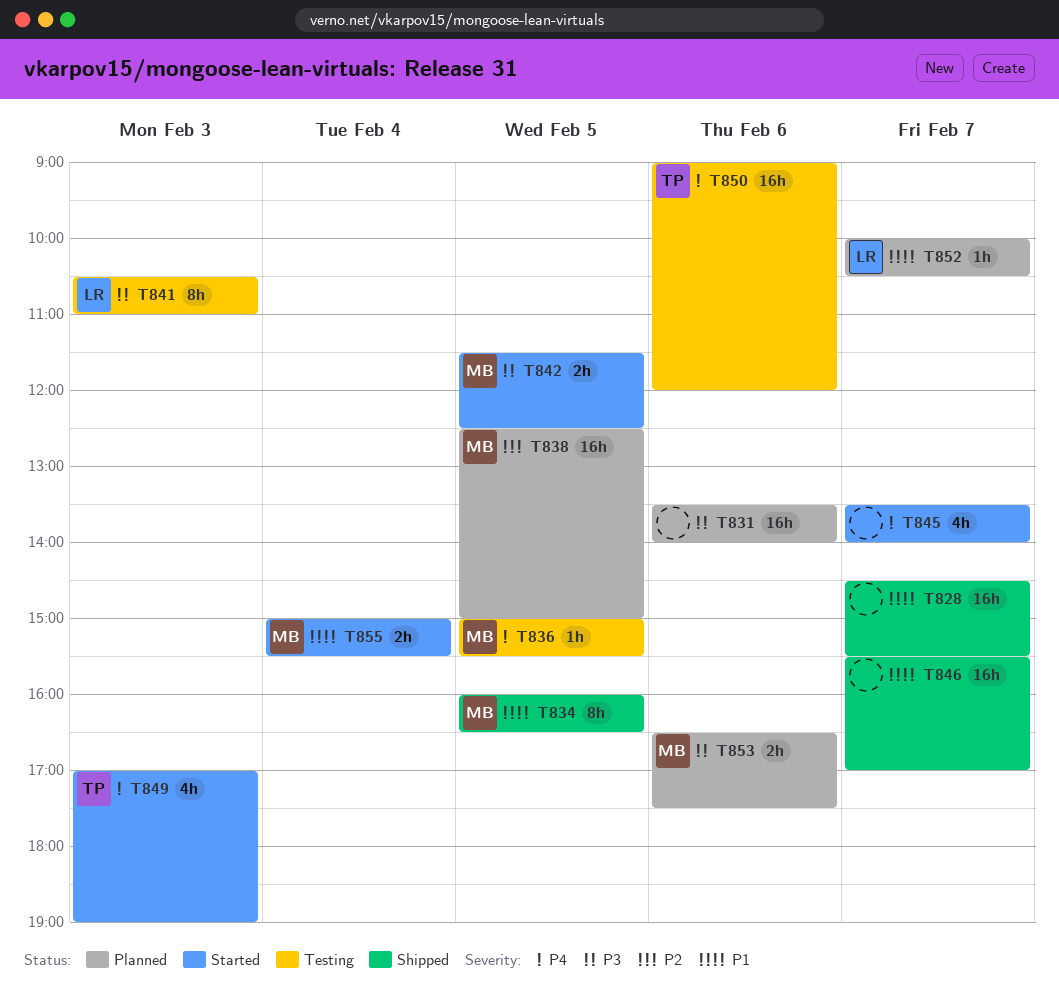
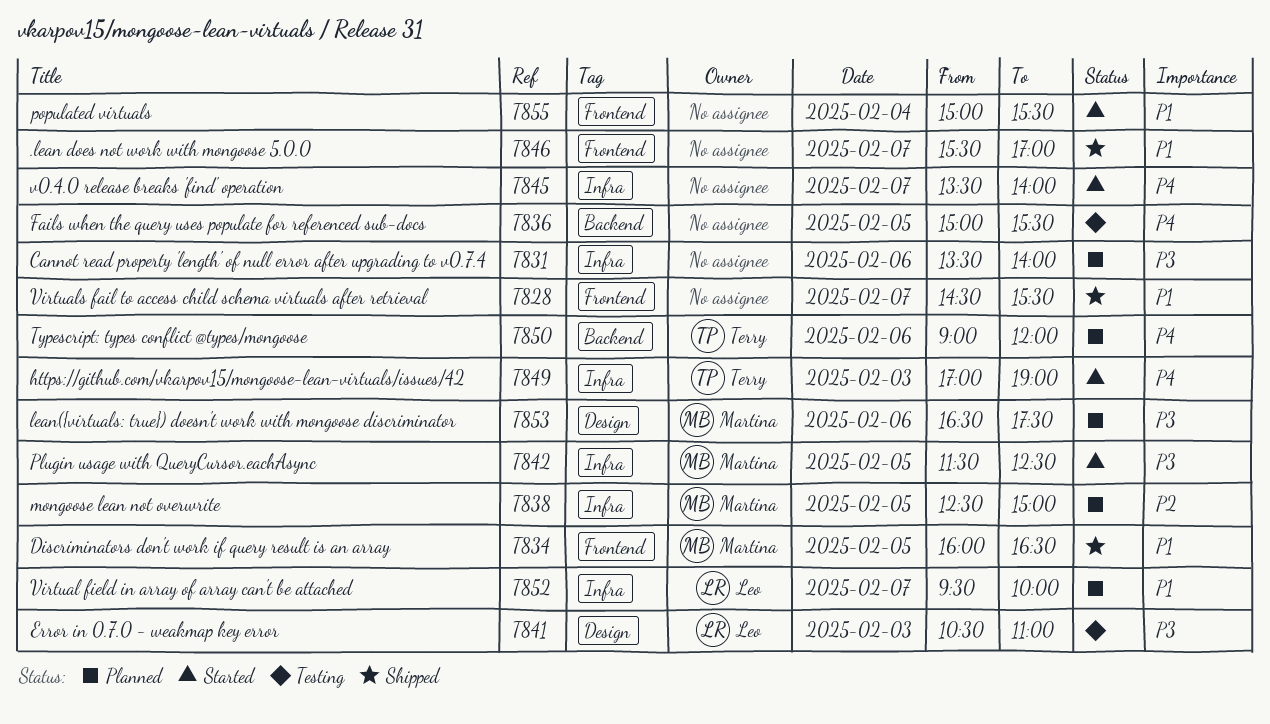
T836, owner: Martina -> none
T850, status: Testing -> Planned
T852, begins: 10:00 -> 09:30
T852, ends: 10:30 -> 10:00
T855, owner: Martina -> none

